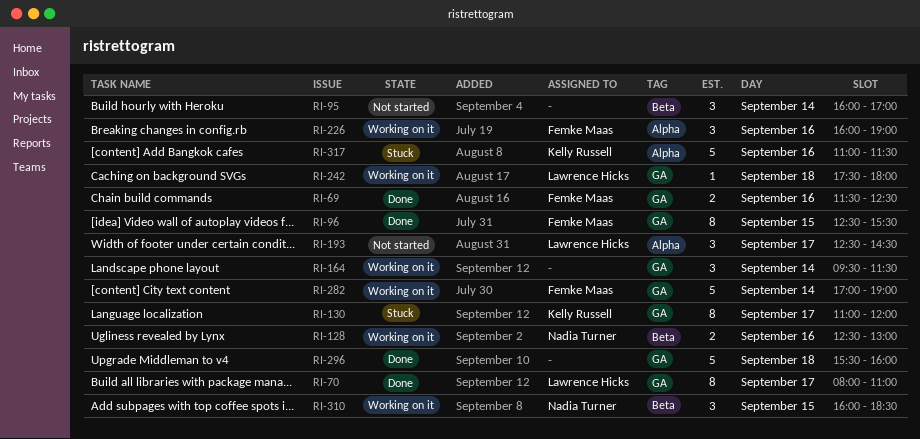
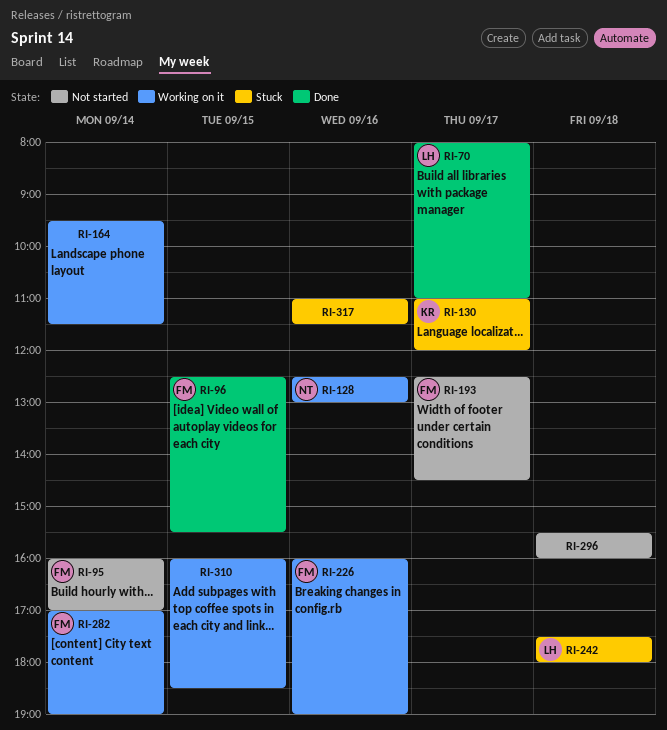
RI-69: present -> none
RI-95, owner: none -> Femke Maas
RI-193, owner: Lawrence Hicks -> Femke Maas
RI-242, status: Working on it -> Stuck
RI-296, status: Done -> Not started
RI-310, owner: Nadia Turner -> none
RI-317, owner: Kelly Russell -> none

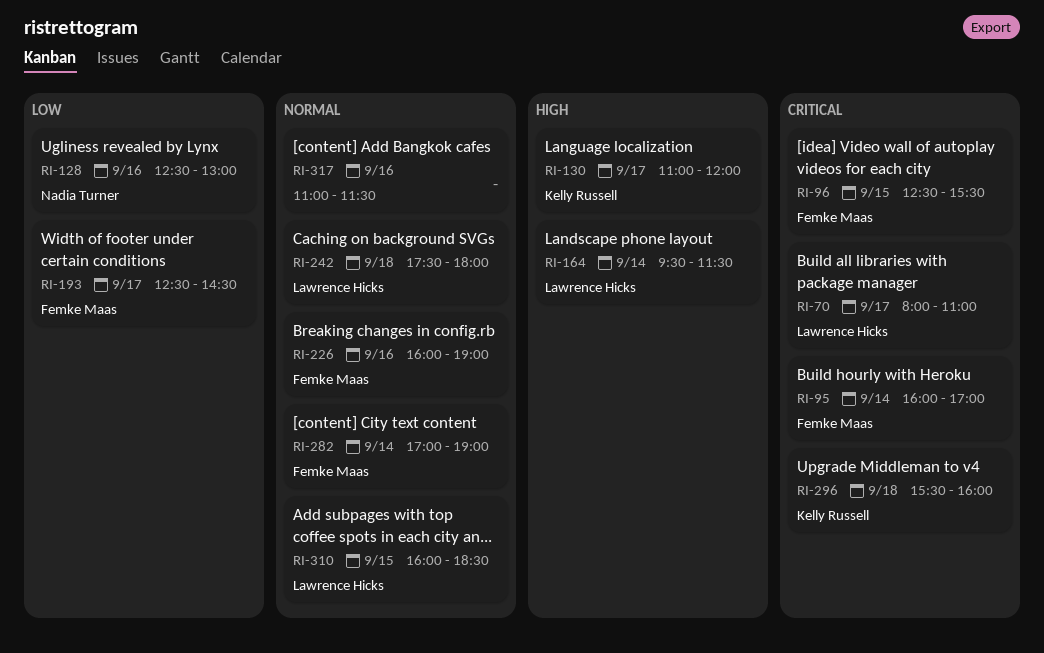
RI-164, owner: none -> Lawrence Hicks
RI-296, owner: none -> Kelly Russell
RI-310, owner: none -> Lawrence Hicks

